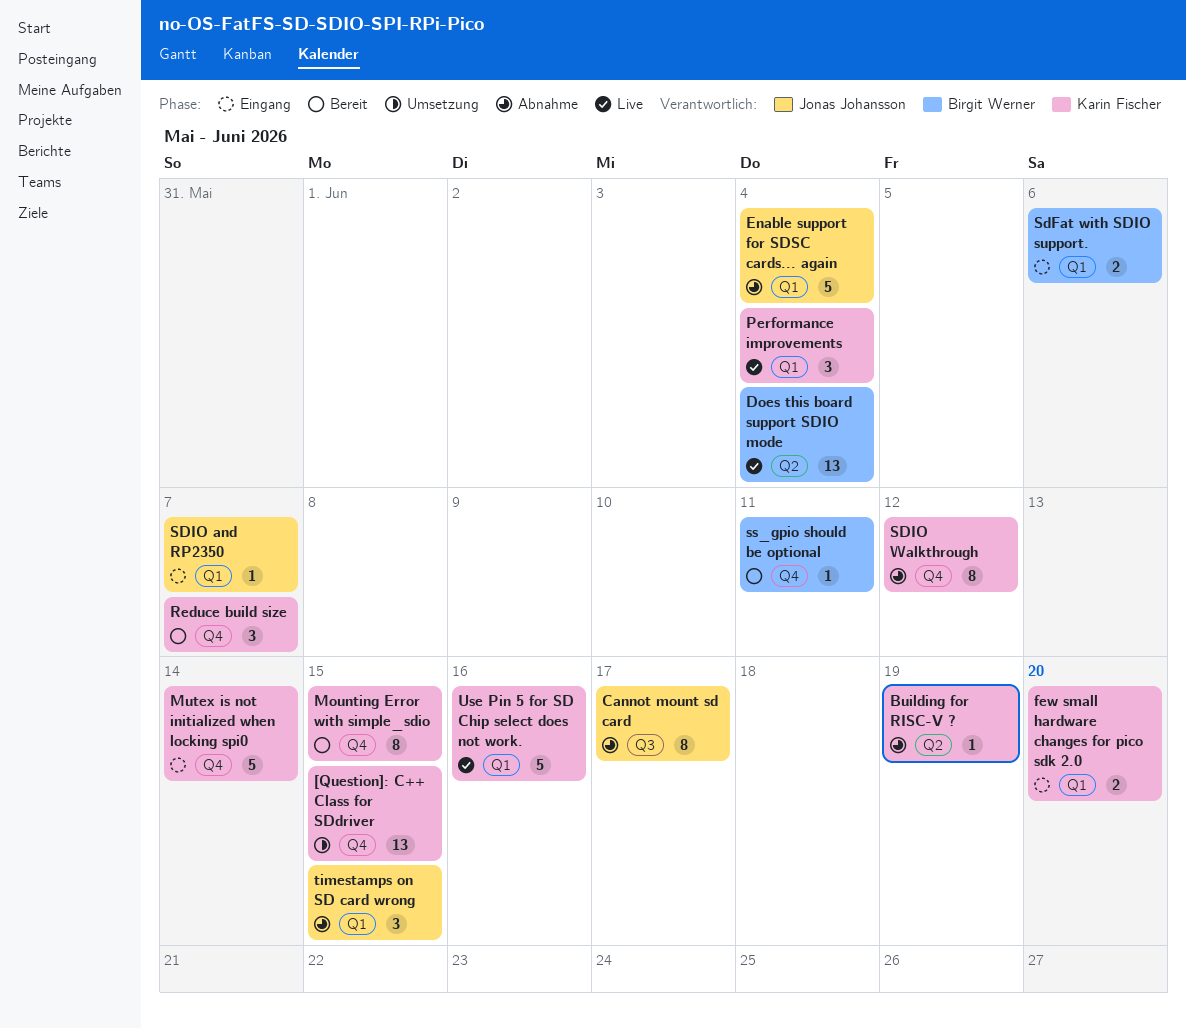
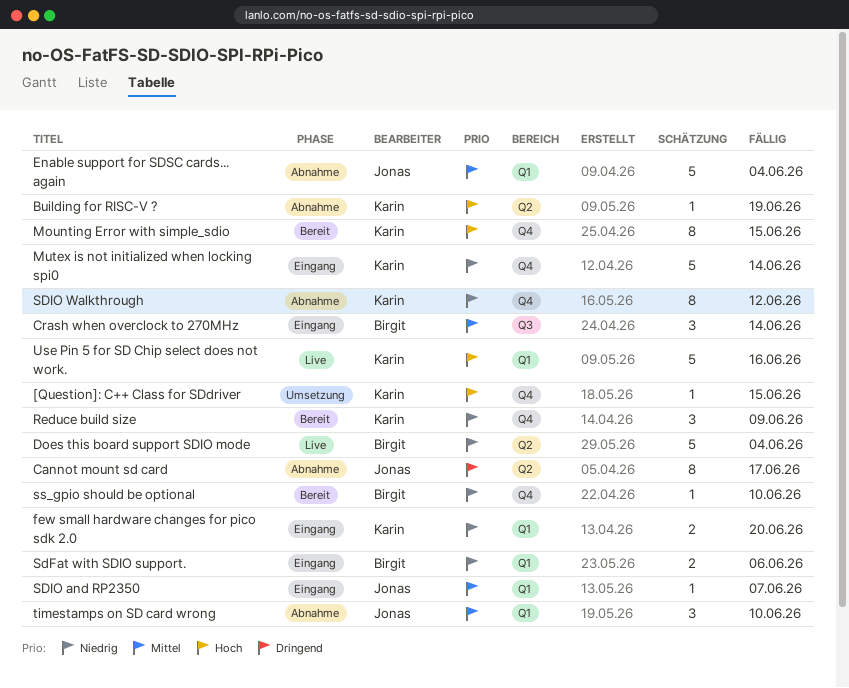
[Question]: C++ Class for SDdriver, estimate: 13 -> 1
Cannot mount sd card, label: Q3 -> Q2
Crash when overclock to 270MHz: none -> present
Does this board support SDIO mode, estimate: 13 -> 5
Performance improvements: present -> none
Reduce build size, due: Jun 7 -> Jun 9
ss_gpio should be optional, due: Jun 11 -> Jun 10
timestamps on SD card wrong, due: Jun 15 -> Jun 10

